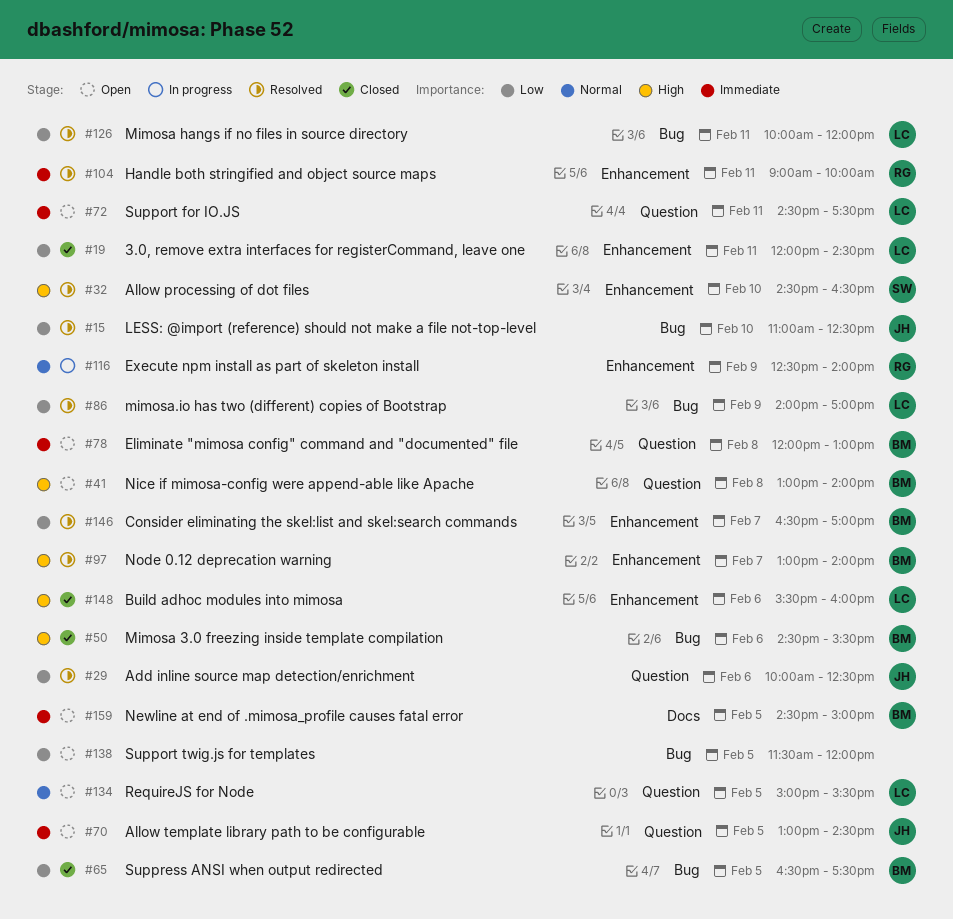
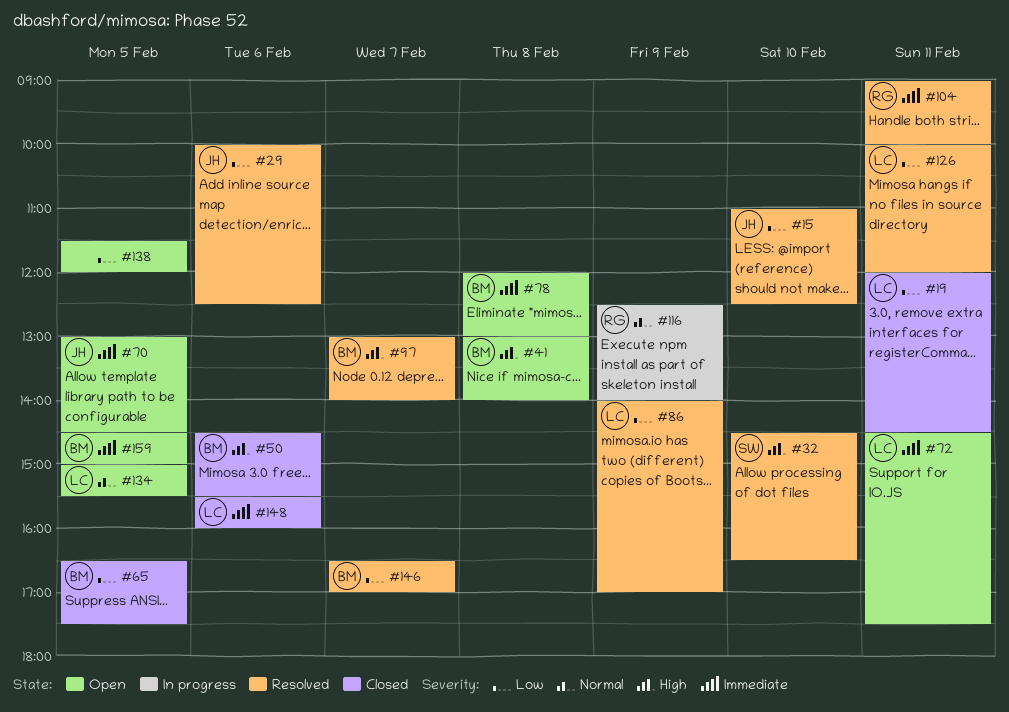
#148, priority: High -> Immediate

